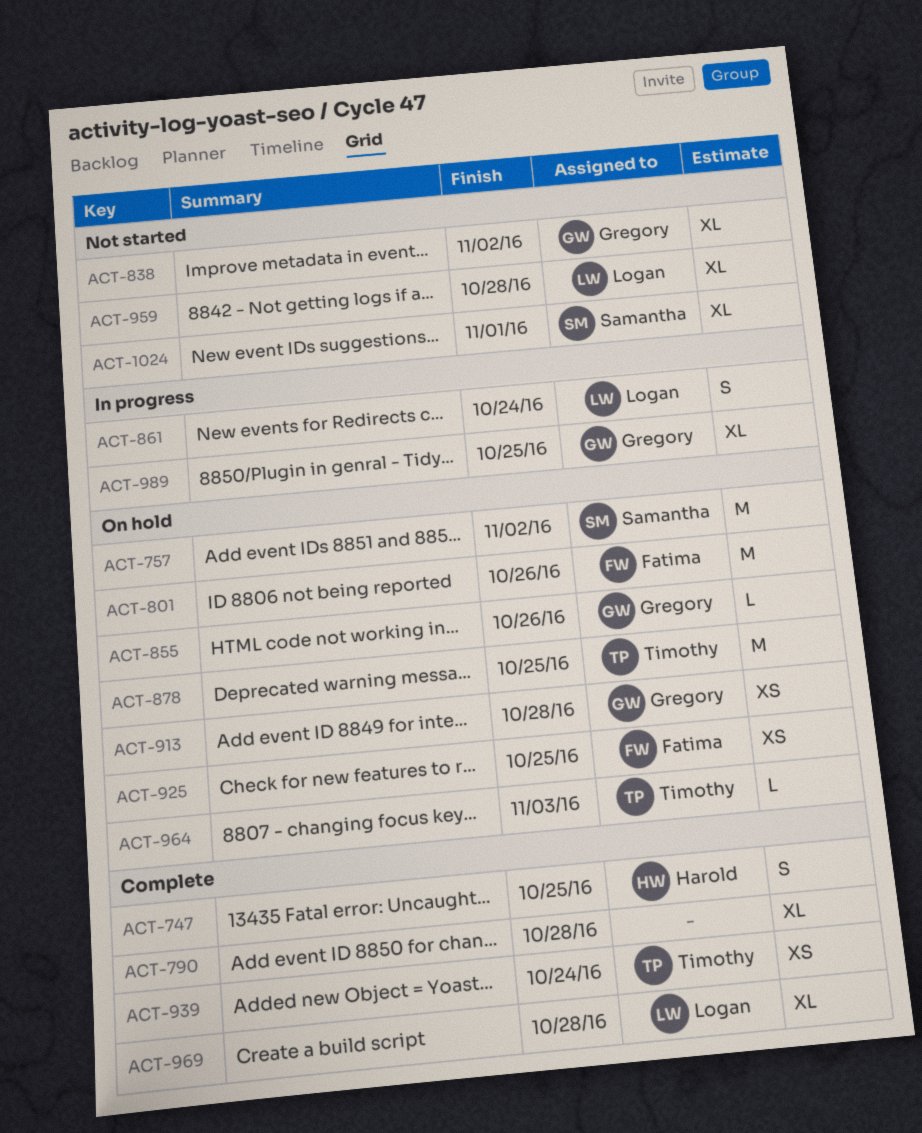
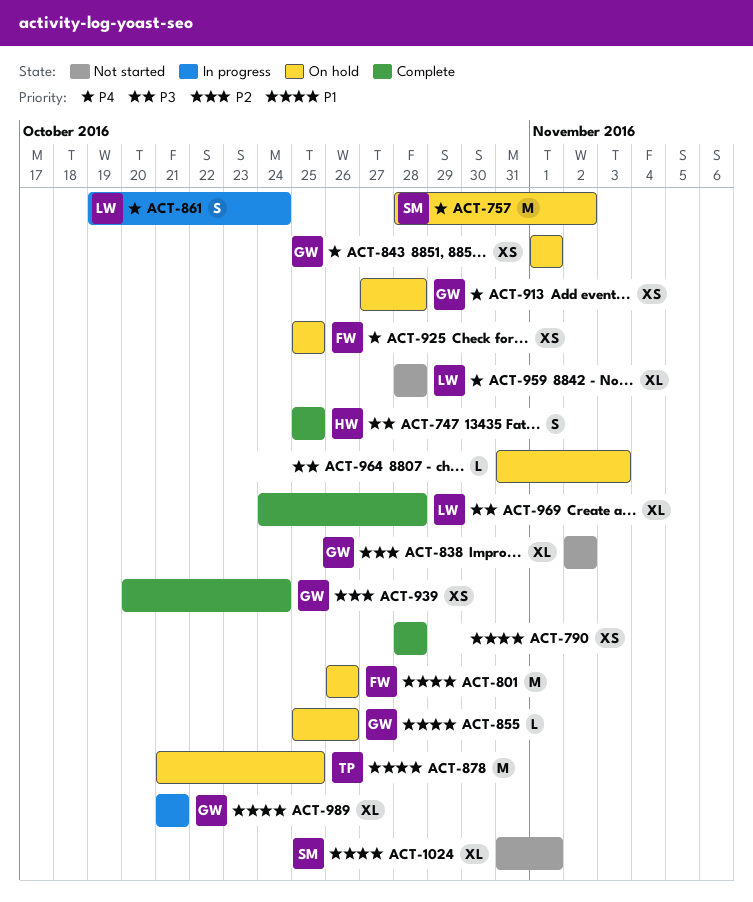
ACT-790, estimate: XL -> XS
ACT-843: none -> present
ACT-939, owner: Timothy -> Gregory
ACT-964, owner: Timothy -> none
ACT-989, due: Oct 25 -> Oct 21

